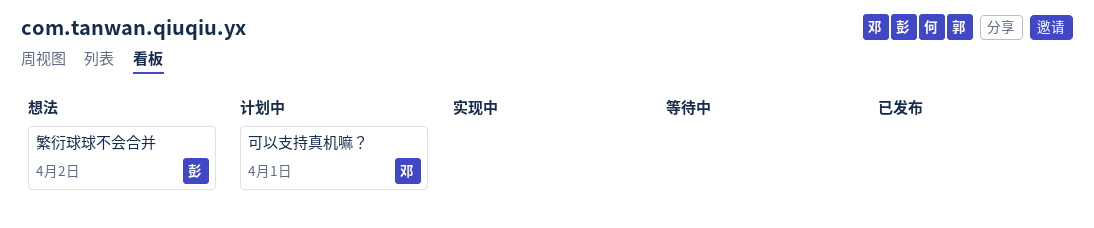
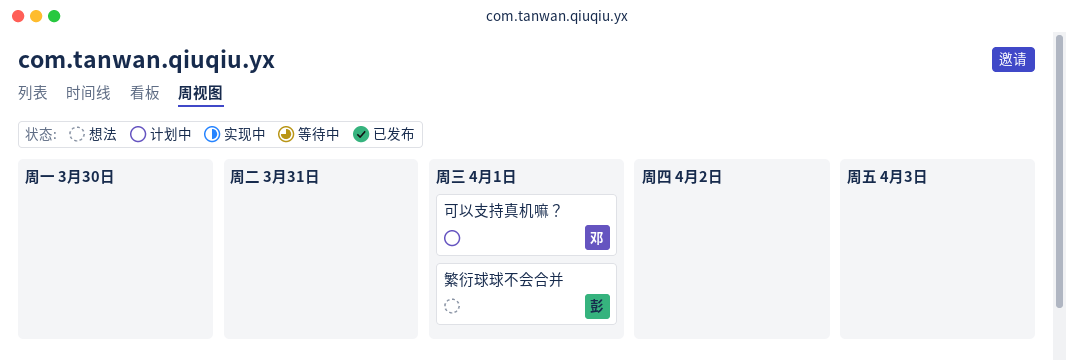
繁衍球球不会合并, due: Apr 2 -> Apr 1

